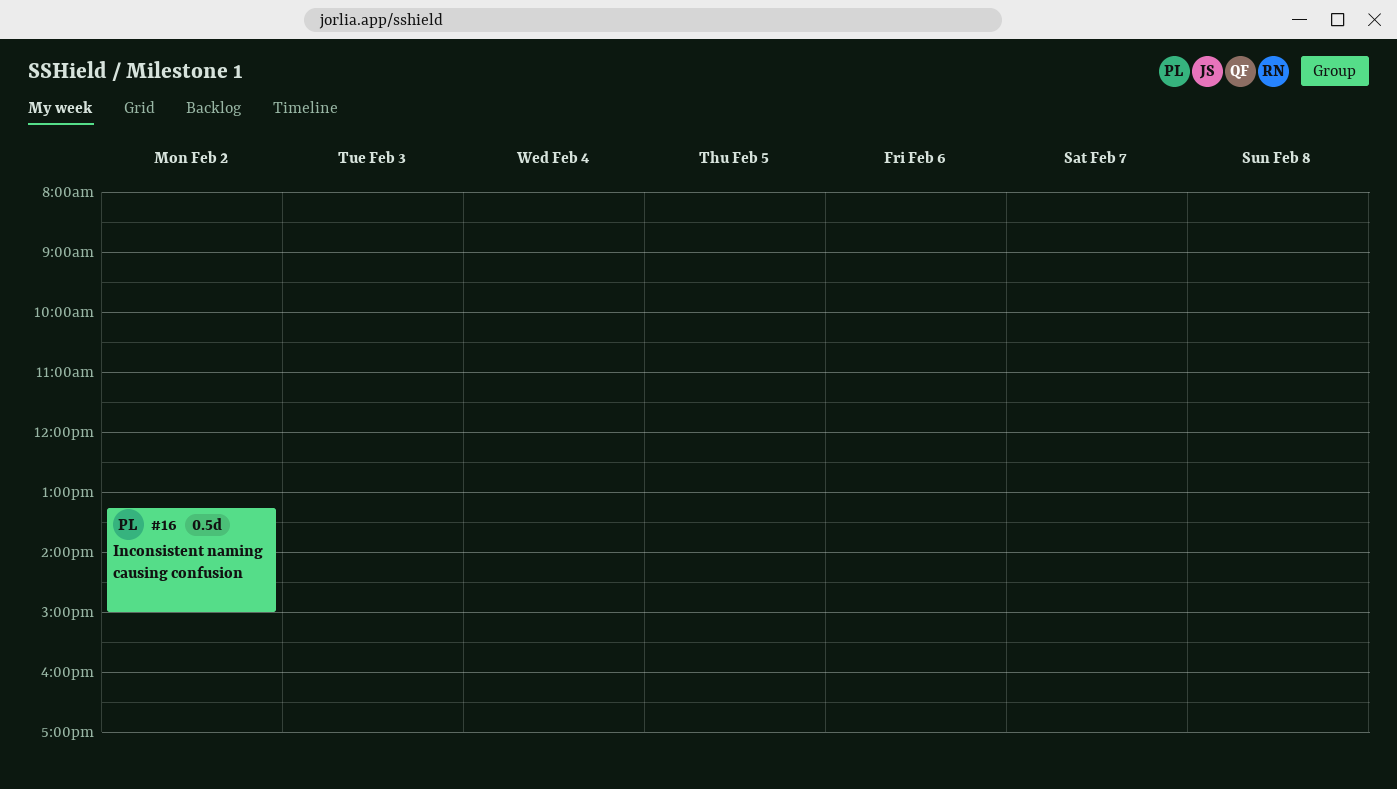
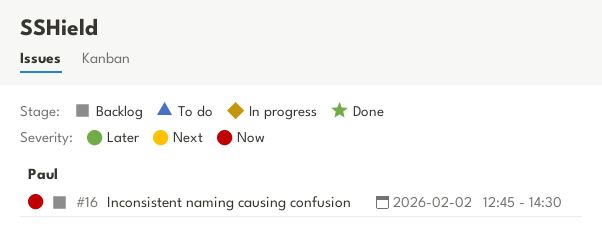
#16, begins: 13:15 -> 12:45
#16, ends: 15:00 -> 14:30

